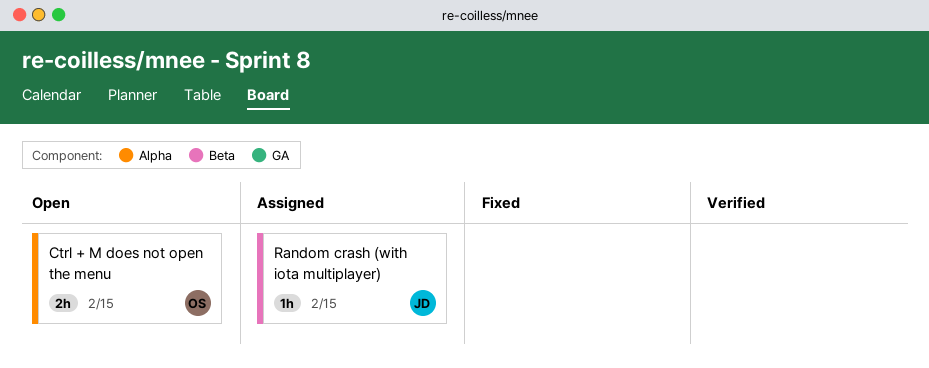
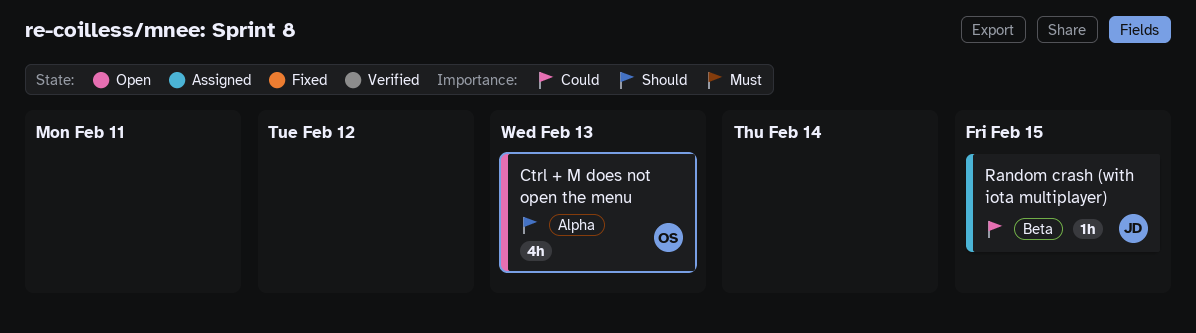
Ctrl + M does not open the menu, estimate: 2h -> 4h
Ctrl + M does not open the menu, due: Feb 15 -> Feb 13

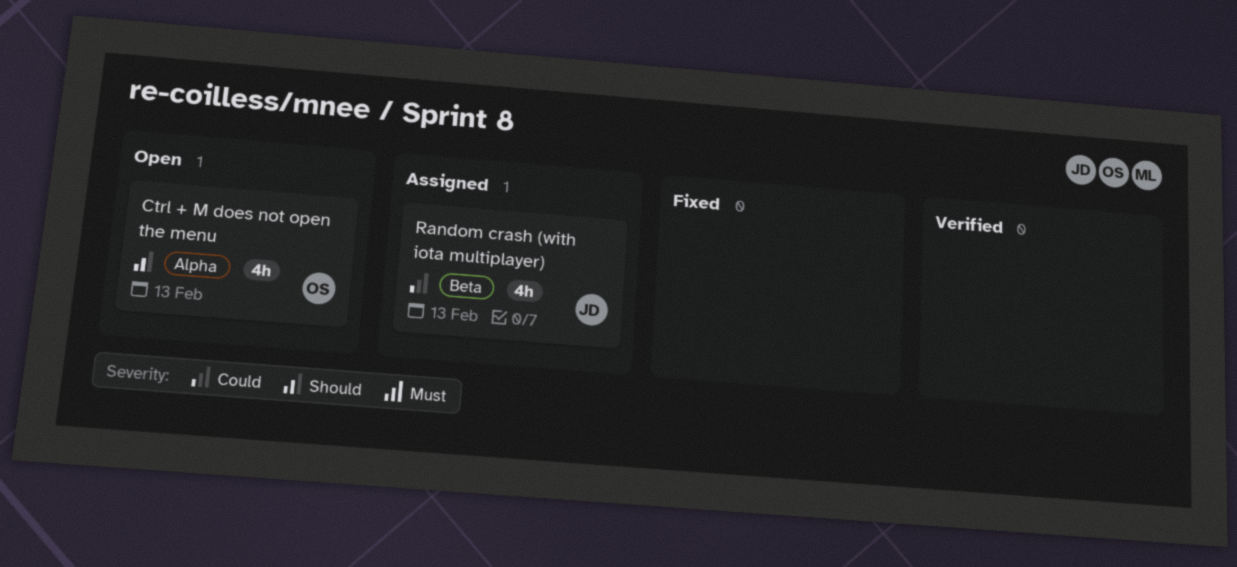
Random crash (with iota multiplayer), estimate: 1h -> 4h
Random crash (with iota multiplayer), due: Feb 15 -> Feb 13

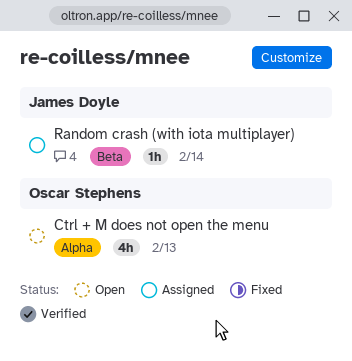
Random crash (with iota multiplayer), estimate: 4h -> 1h
Random crash (with iota multiplayer), due: Feb 13 -> Feb 14

